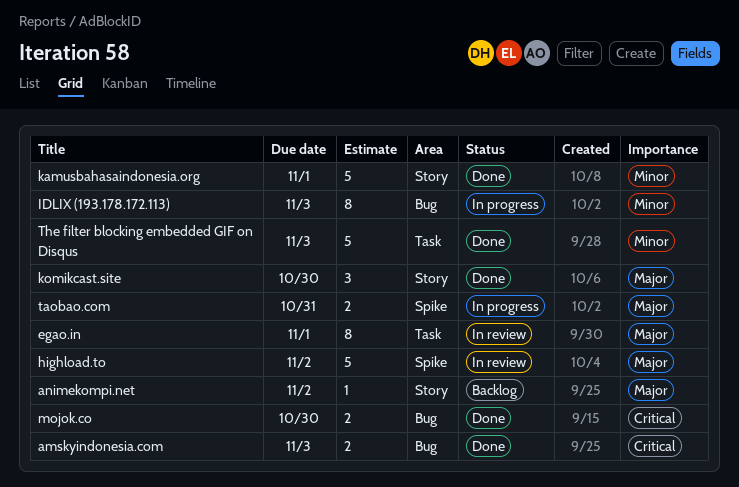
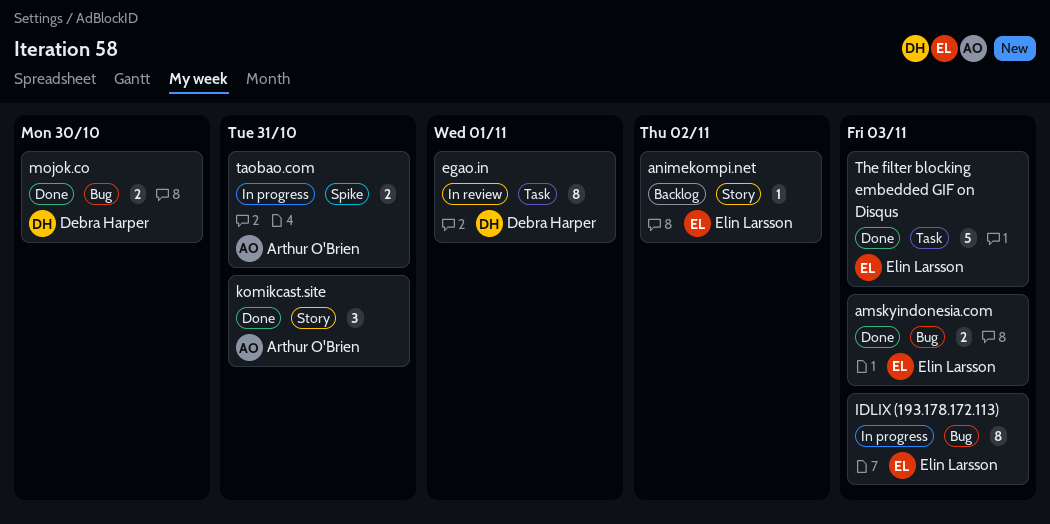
highload.to: present -> none
kamusbahasaindonesia.org: present -> none
komikcast.site, due: Oct 30 -> Oct 31

